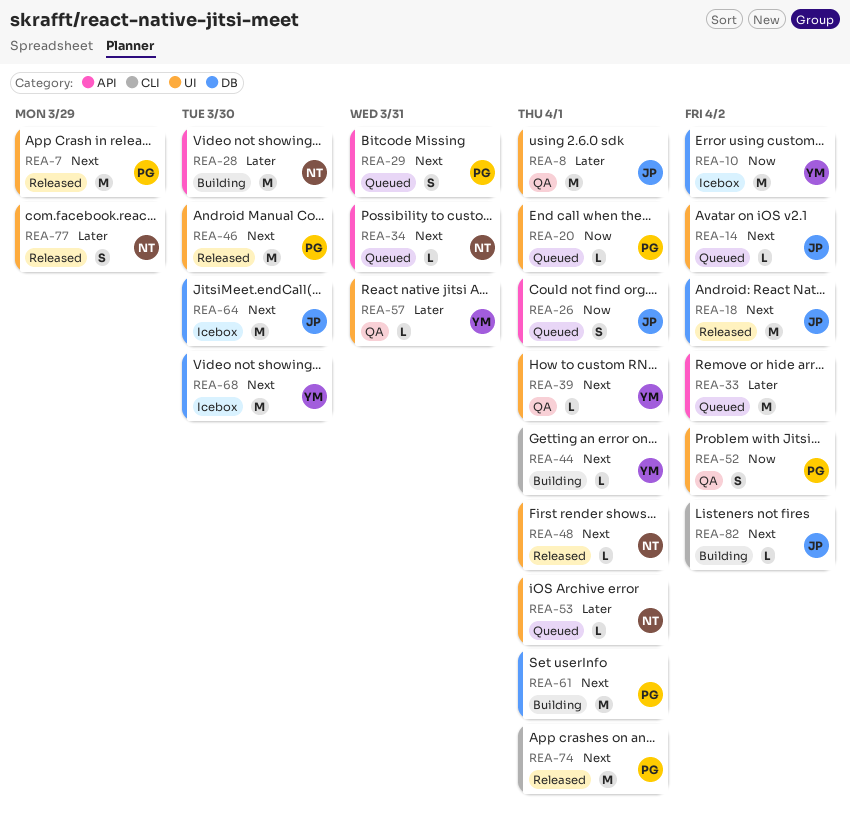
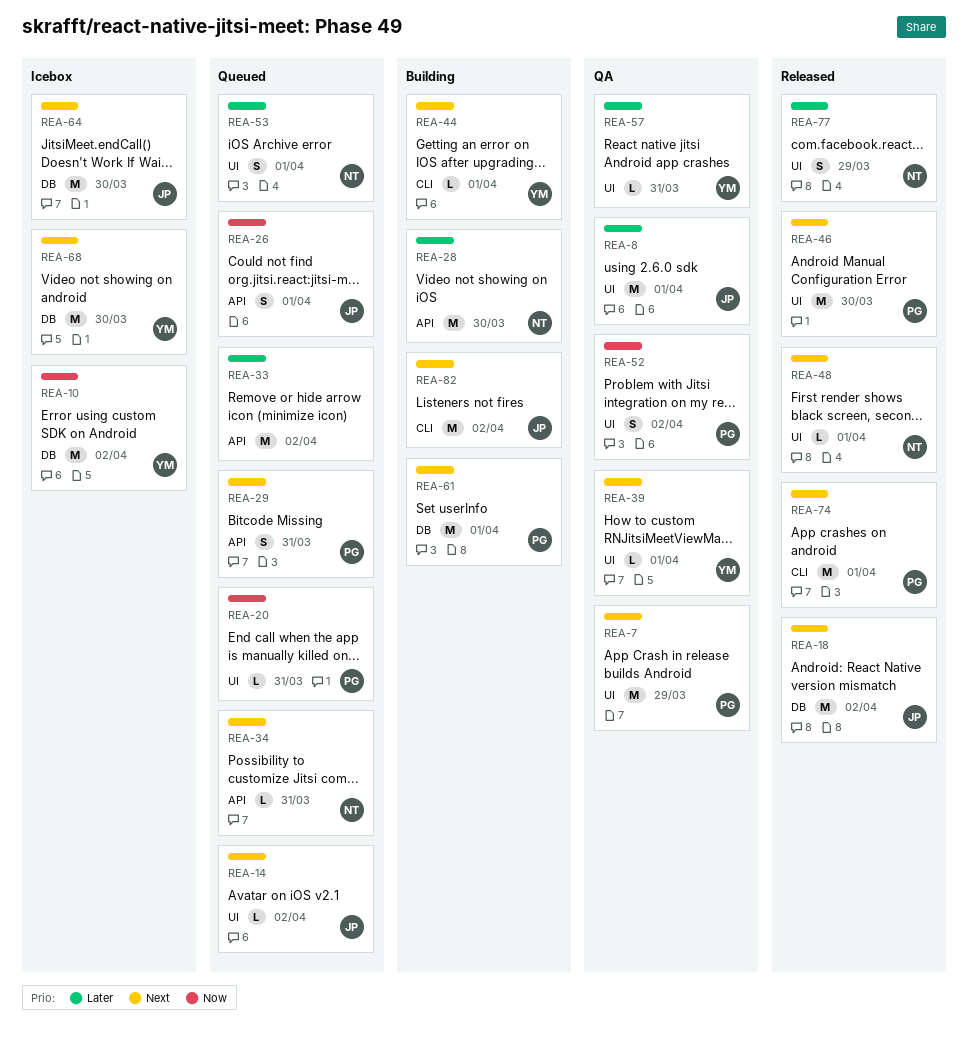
REA-7, status: Released -> QA
REA-20, due: Apr 1 -> Mar 31
REA-53, estimate: L -> S
REA-82, estimate: L -> M

